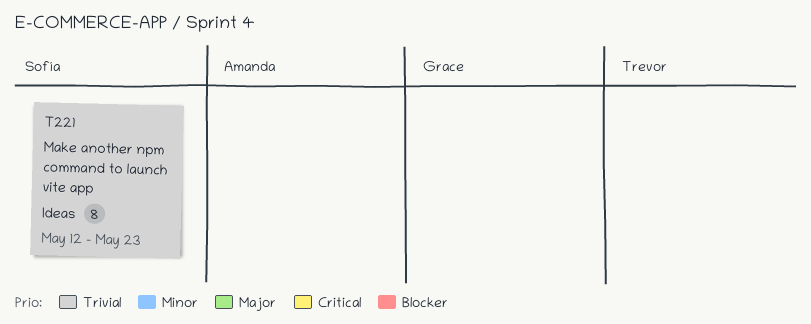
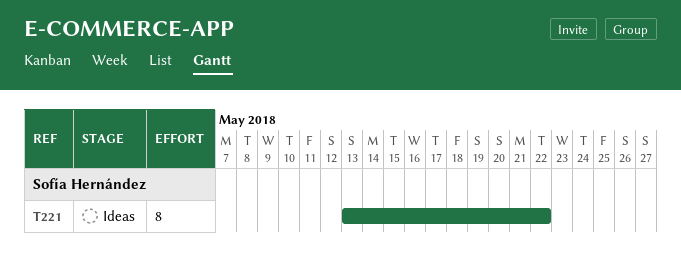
T221, start: May 12 -> May 13
T221, due: May 23 -> May 22

